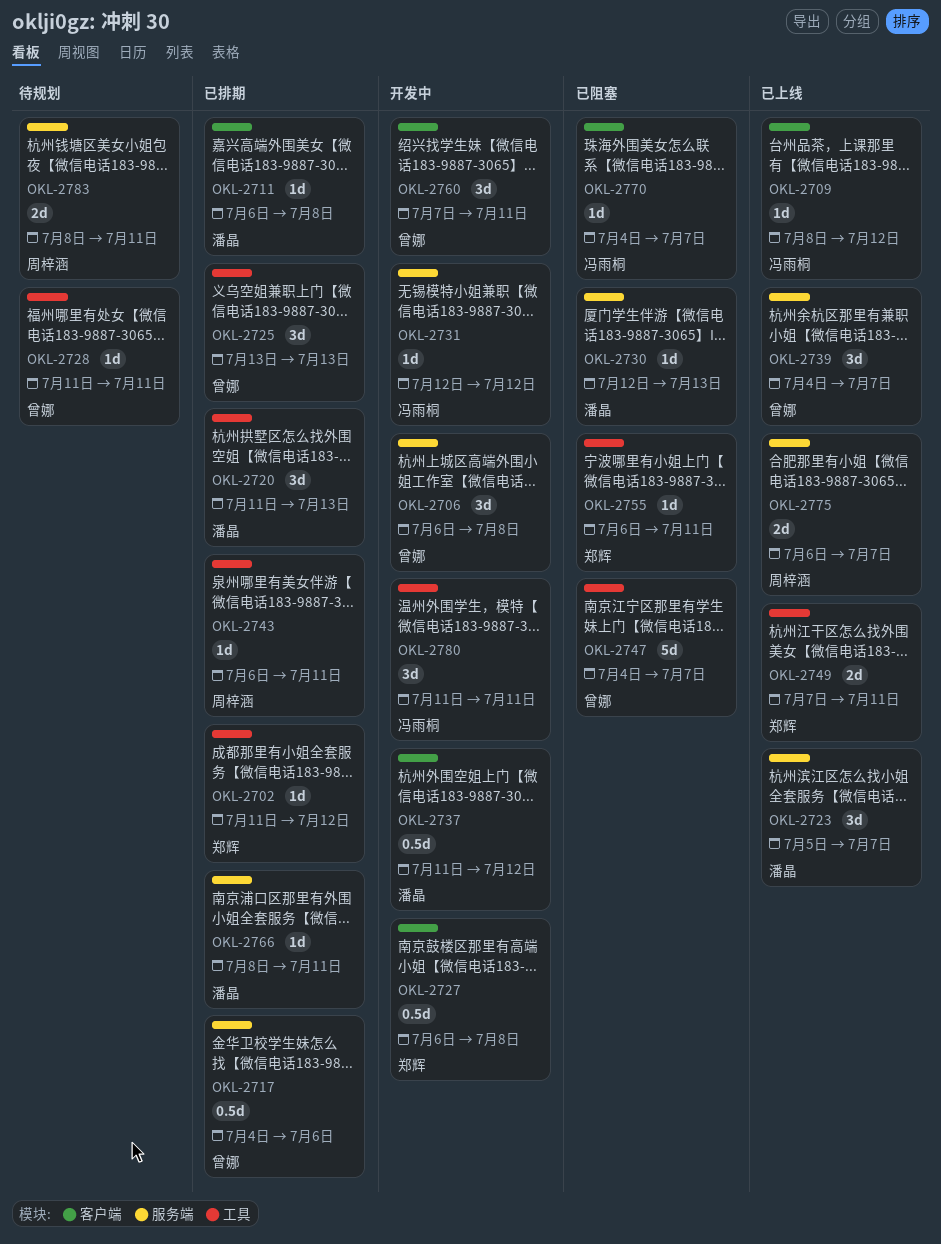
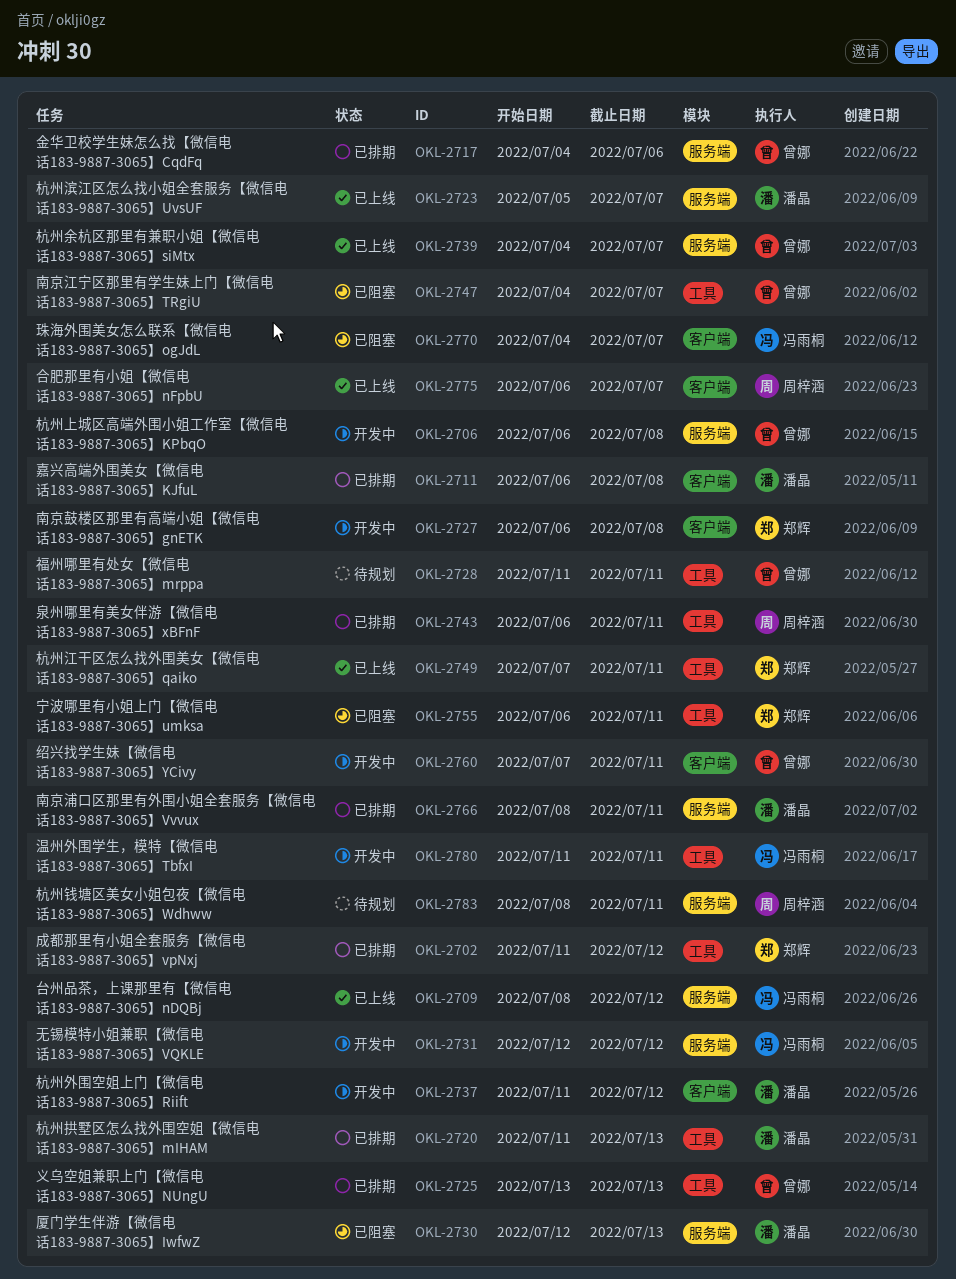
OKL-2709, label: 客户端 -> 服务端
OKL-2775, label: 服务端 -> 客户端

